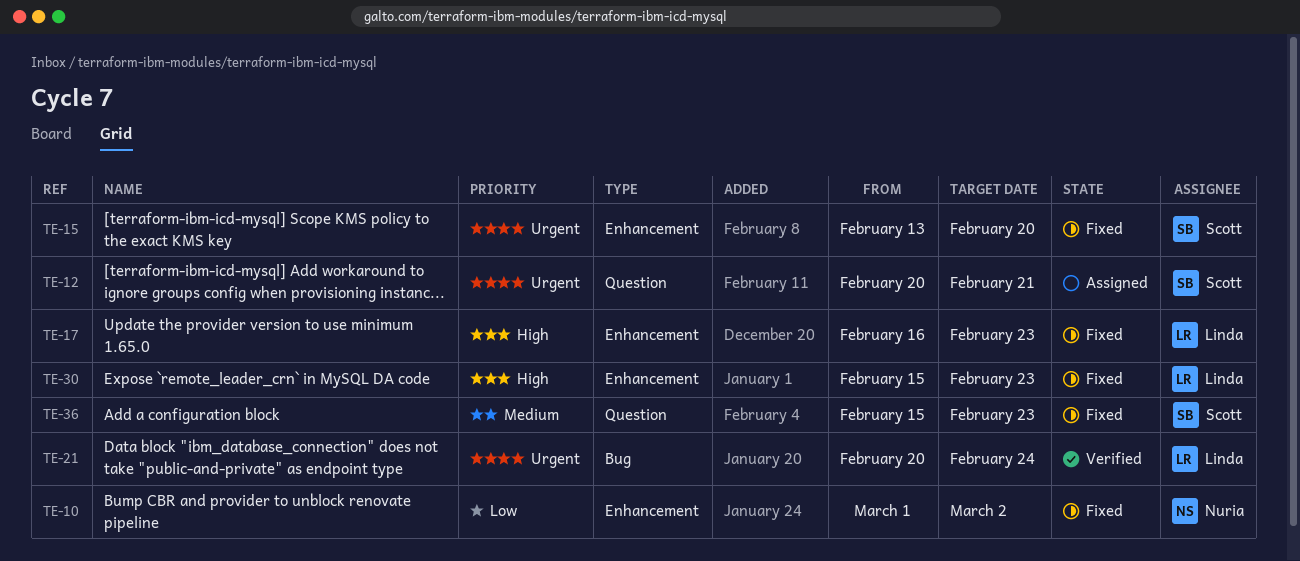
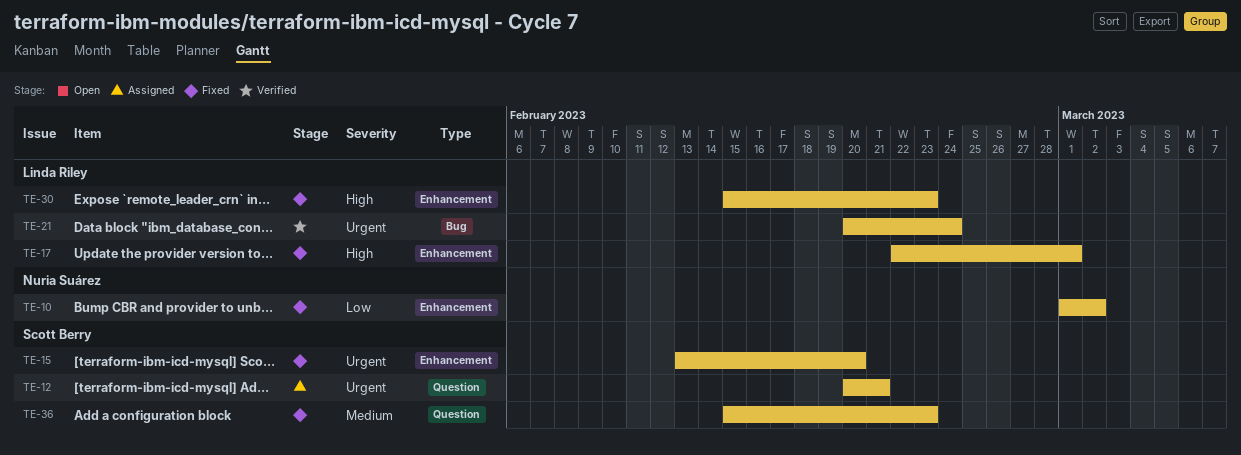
TE-17, start: Feb 16 -> Feb 22
TE-17, due: Feb 23 -> Mar 1

